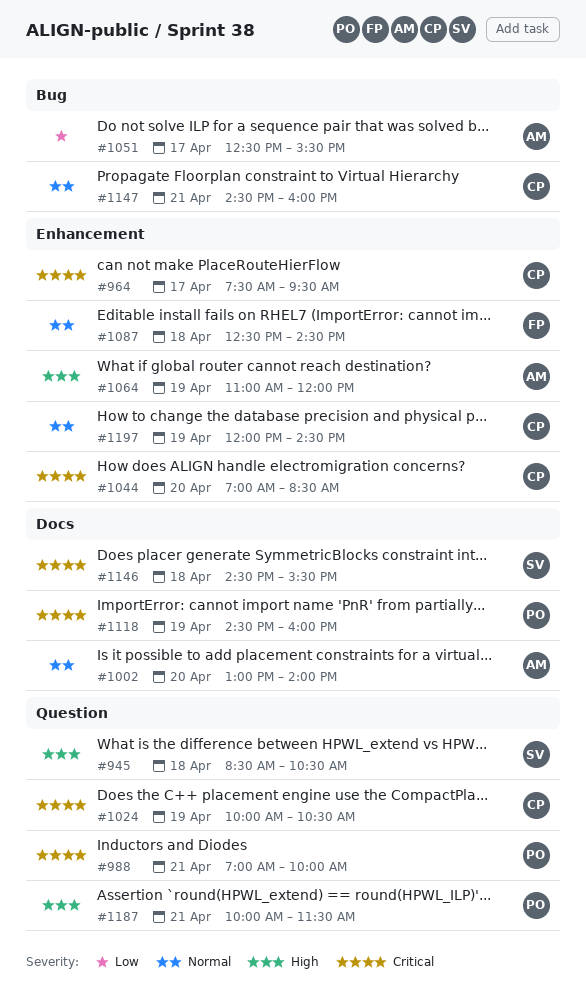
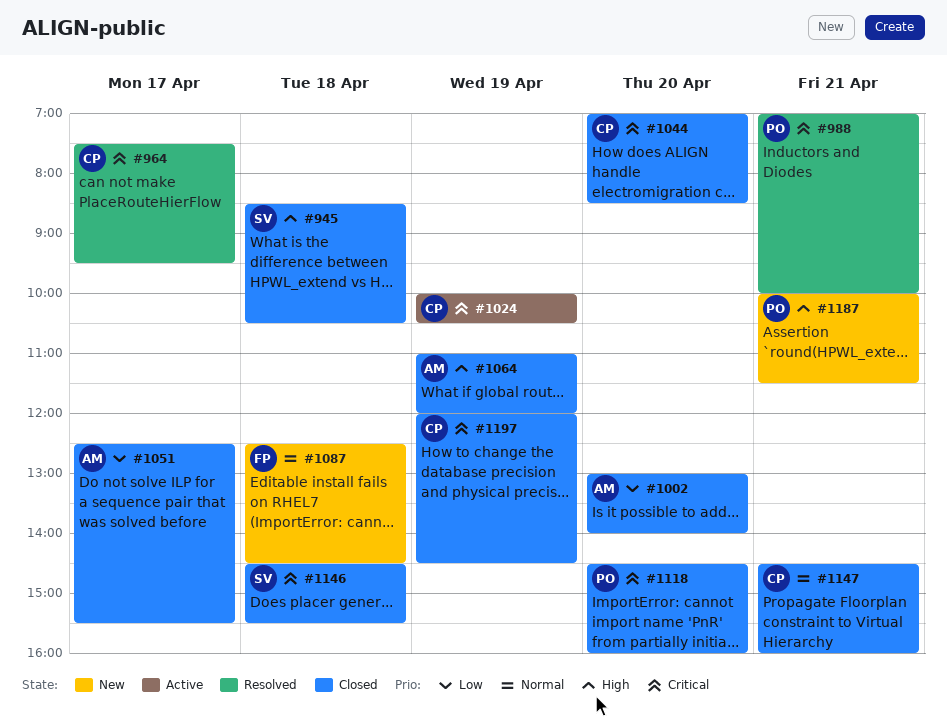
#1002, priority: Normal -> Low
#1118, day: Apr 19 -> Apr 20
#1197, priority: Normal -> Critical

